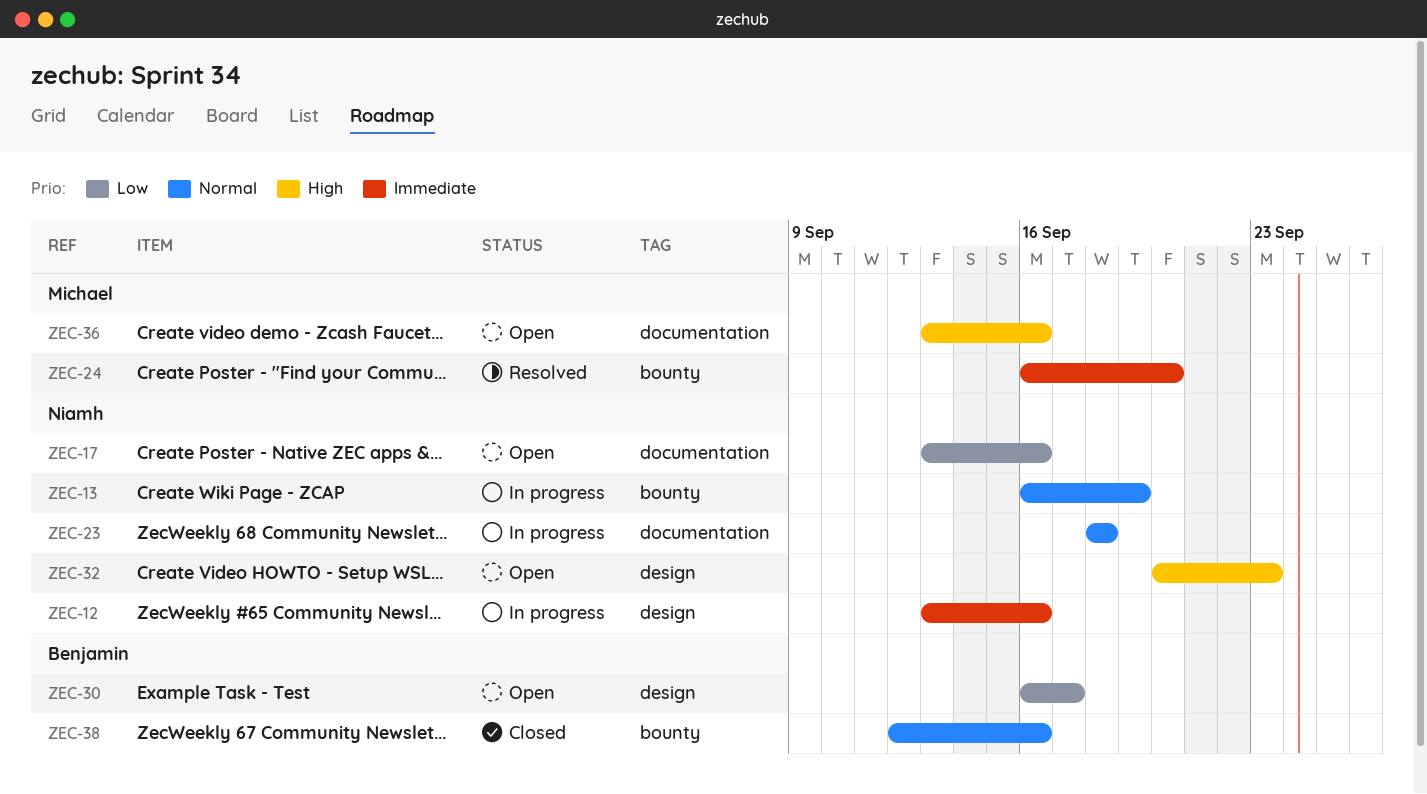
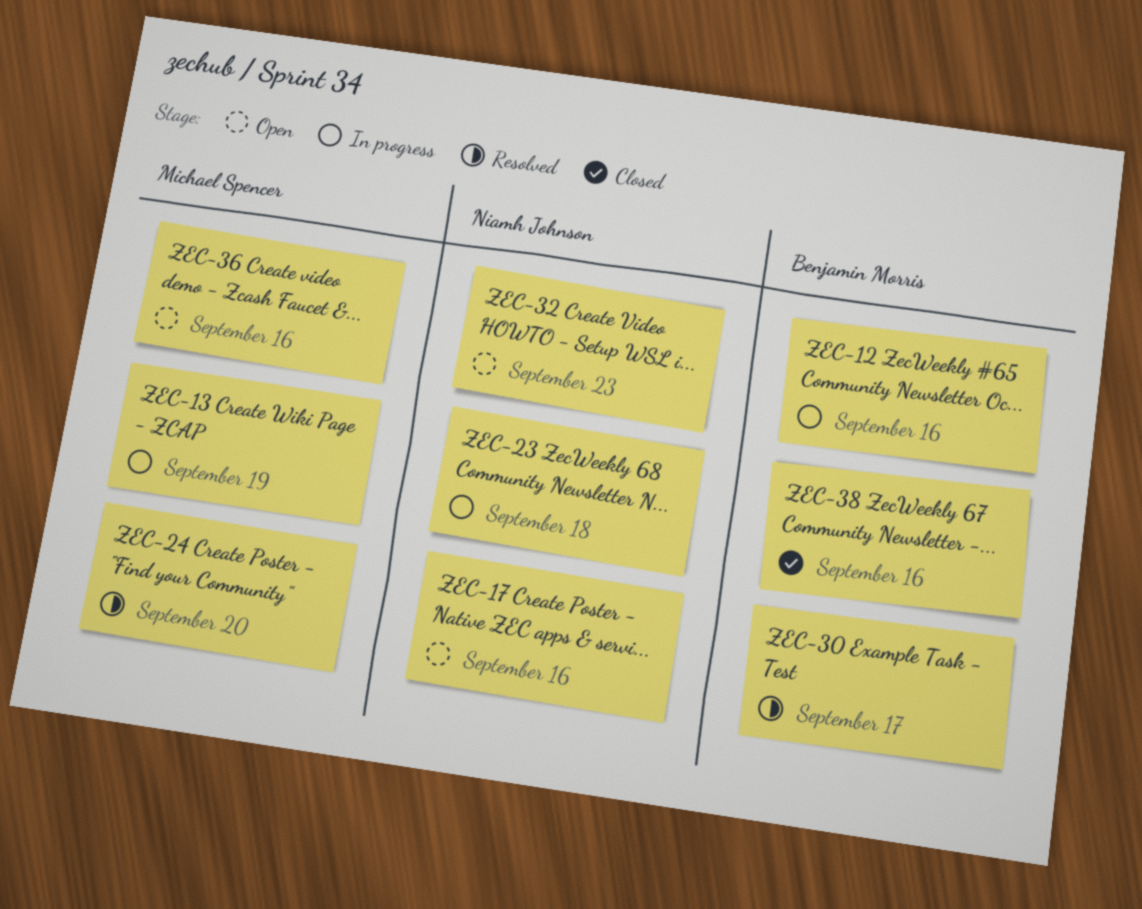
ZEC-12, owner: Niamh Johnson -> Benjamin Morris
ZEC-13, owner: Niamh Johnson -> Michael Spencer
ZEC-30, status: Open -> Resolved

